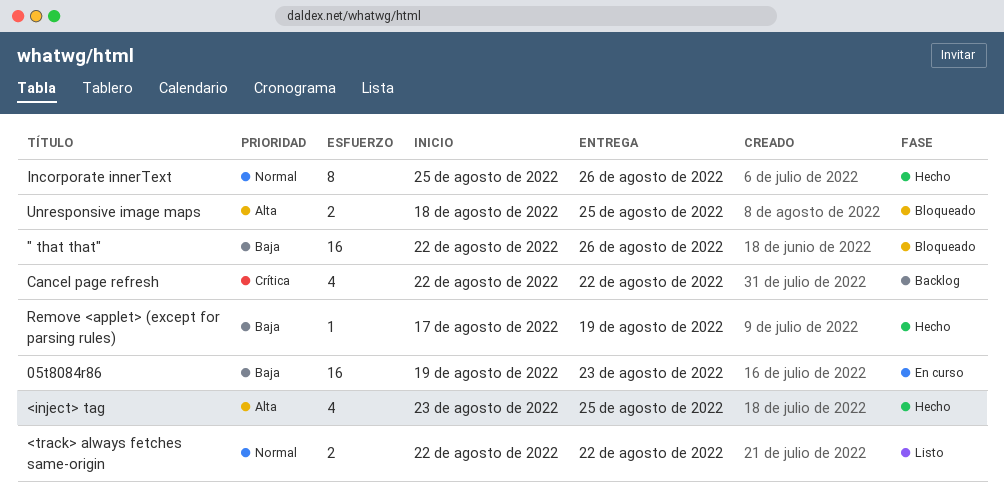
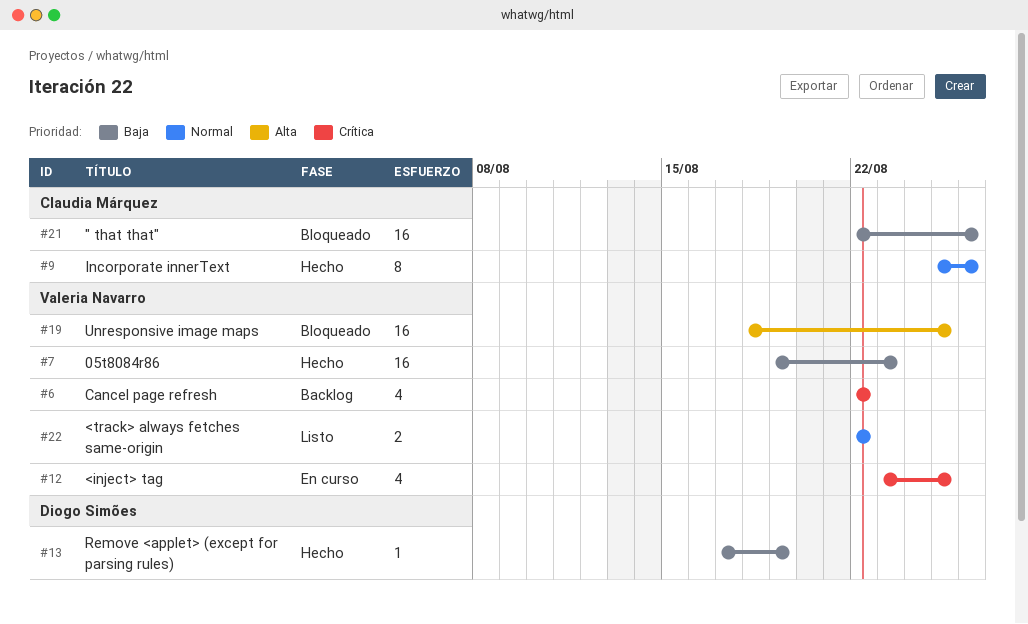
05t8084r86, status: En curso -> Hecho
<inject> tag, status: Hecho -> En curso
<inject> tag, priority: Alta -> Crítica
Unresponsive image maps, estimate: 2 -> 16

